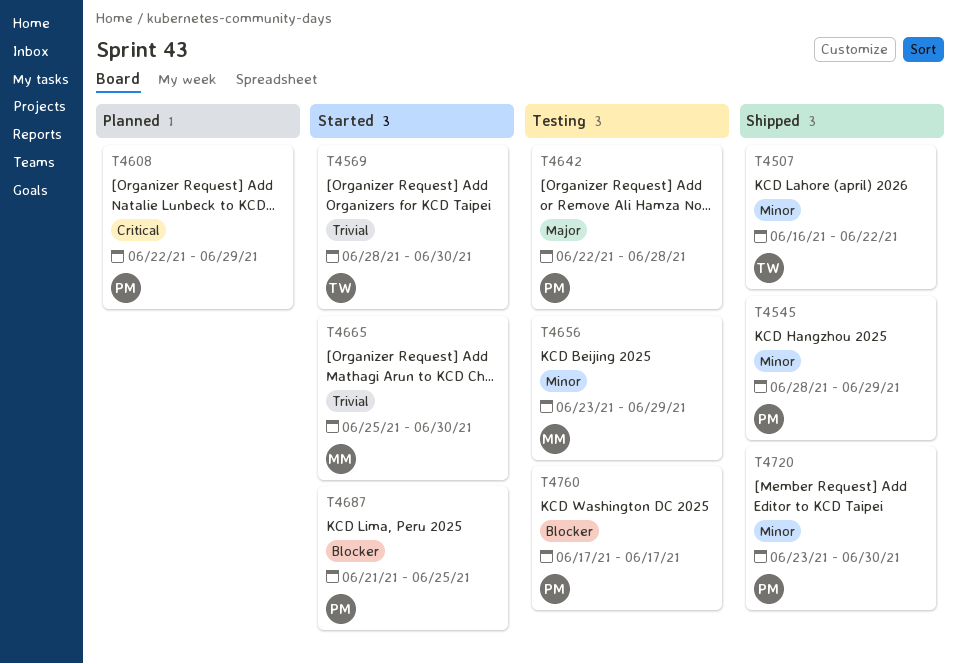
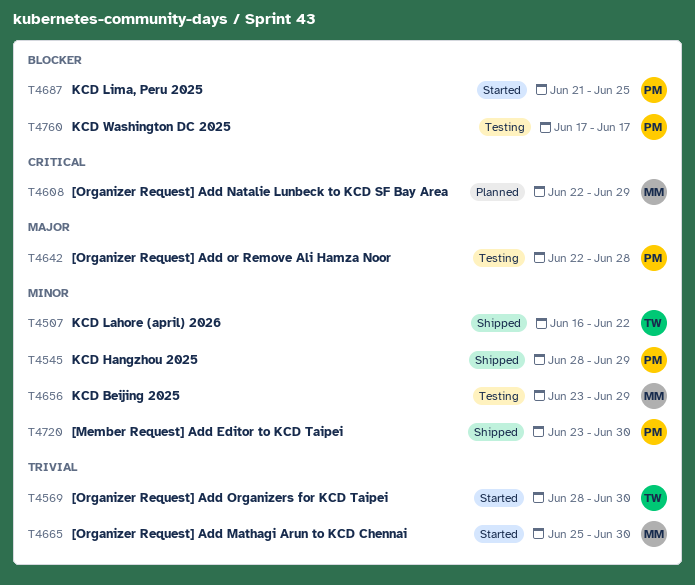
T4608, owner: PM -> MM

